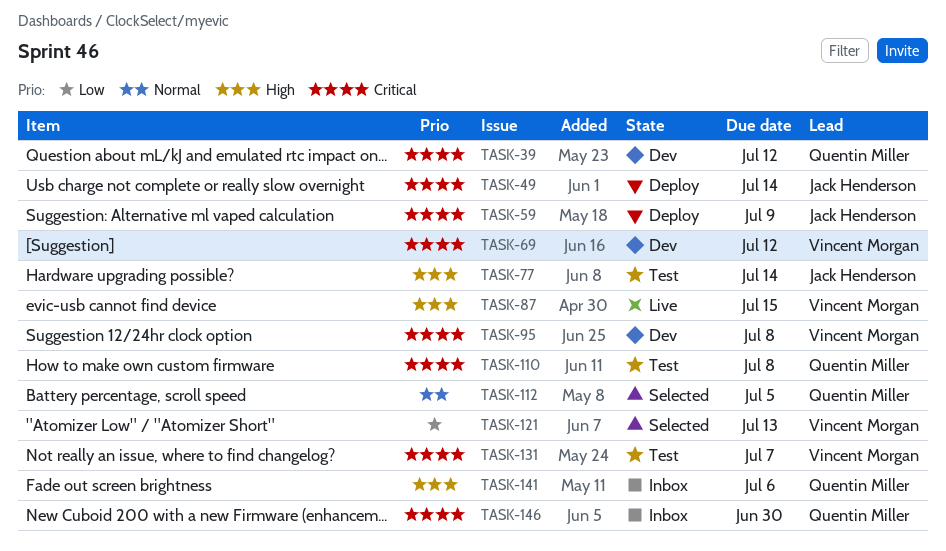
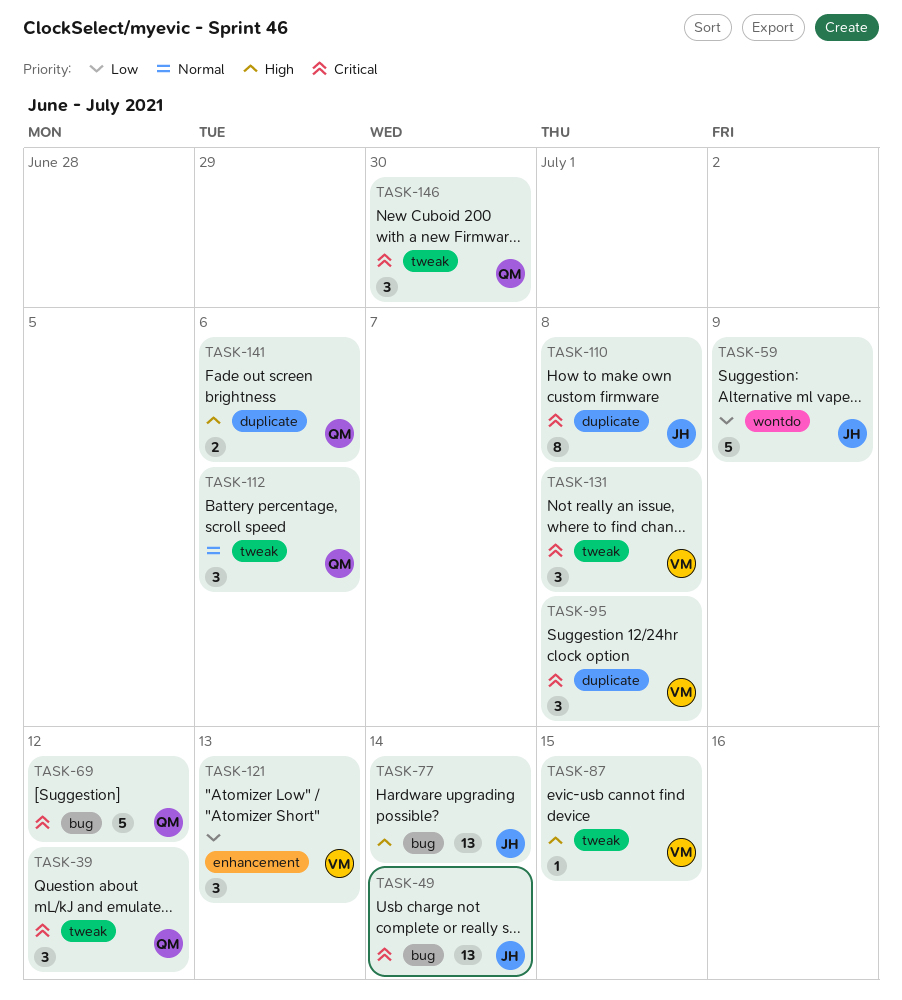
TASK-59, priority: Critical -> Low
TASK-69, owner: Vincent Morgan -> Quentin Miller
TASK-110, owner: Quentin Miller -> Jack Henderson
TASK-112, due: Jul 5 -> Jul 6
TASK-131, due: Jul 7 -> Jul 8

